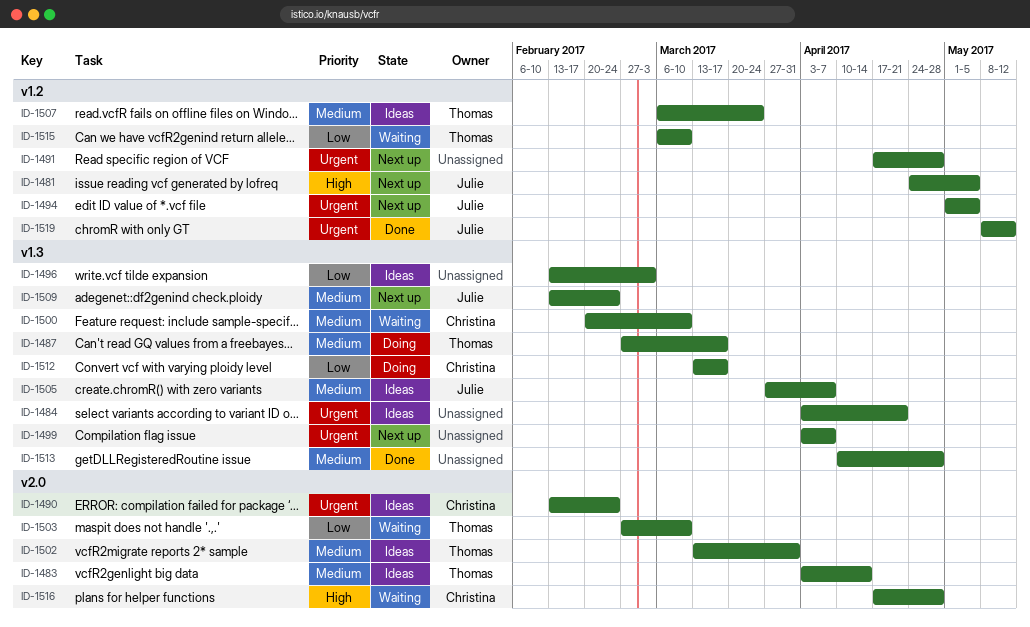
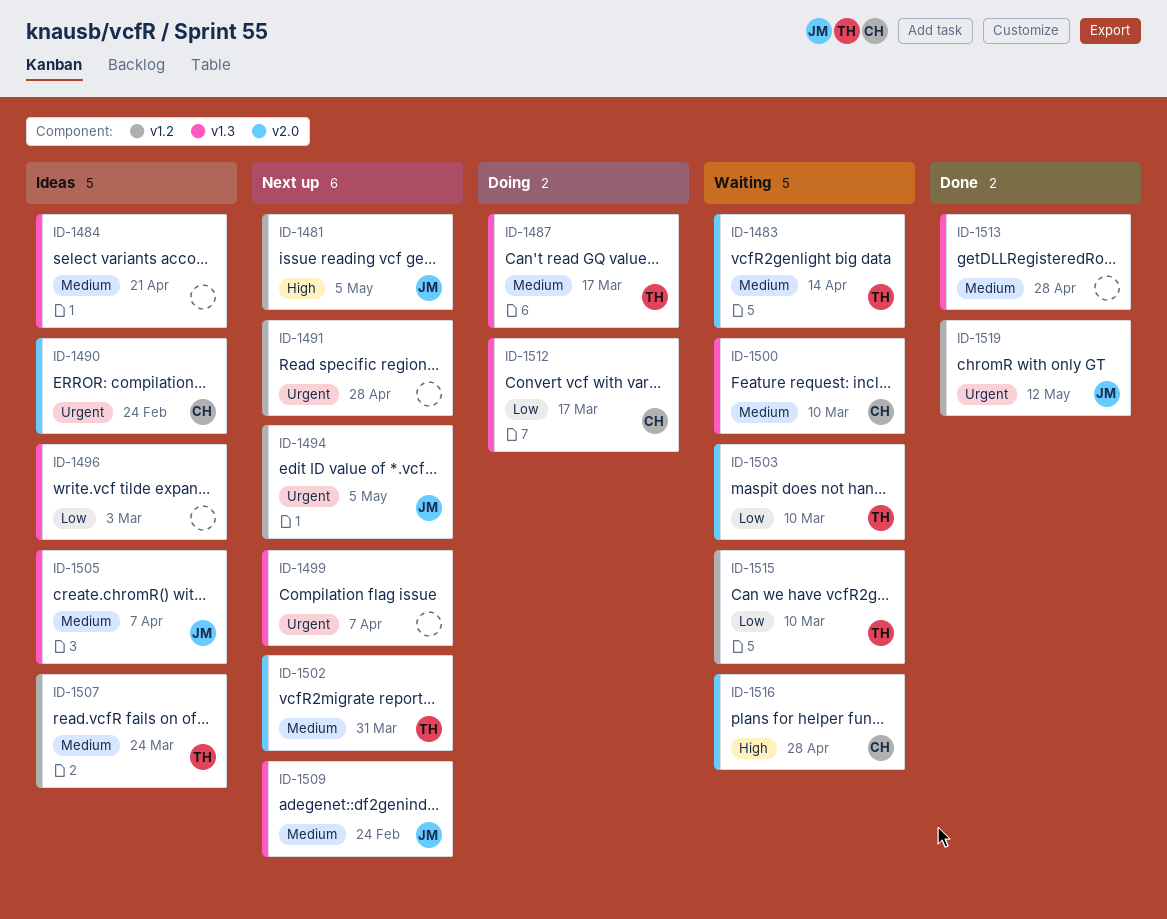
ID-1483, status: Ideas -> Waiting
ID-1484, priority: Urgent -> Medium
ID-1502, status: Ideas -> Next up

